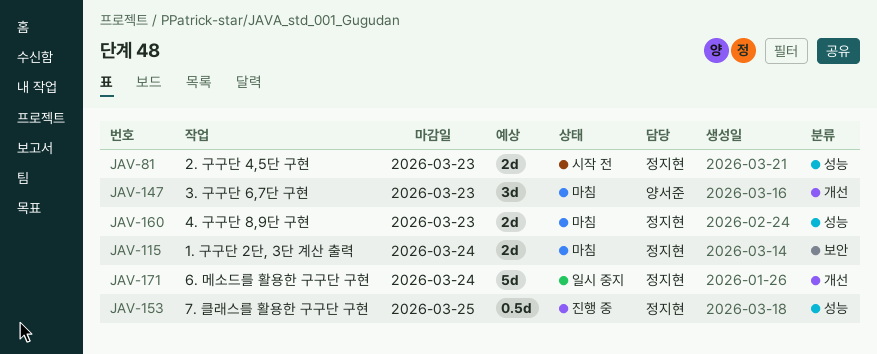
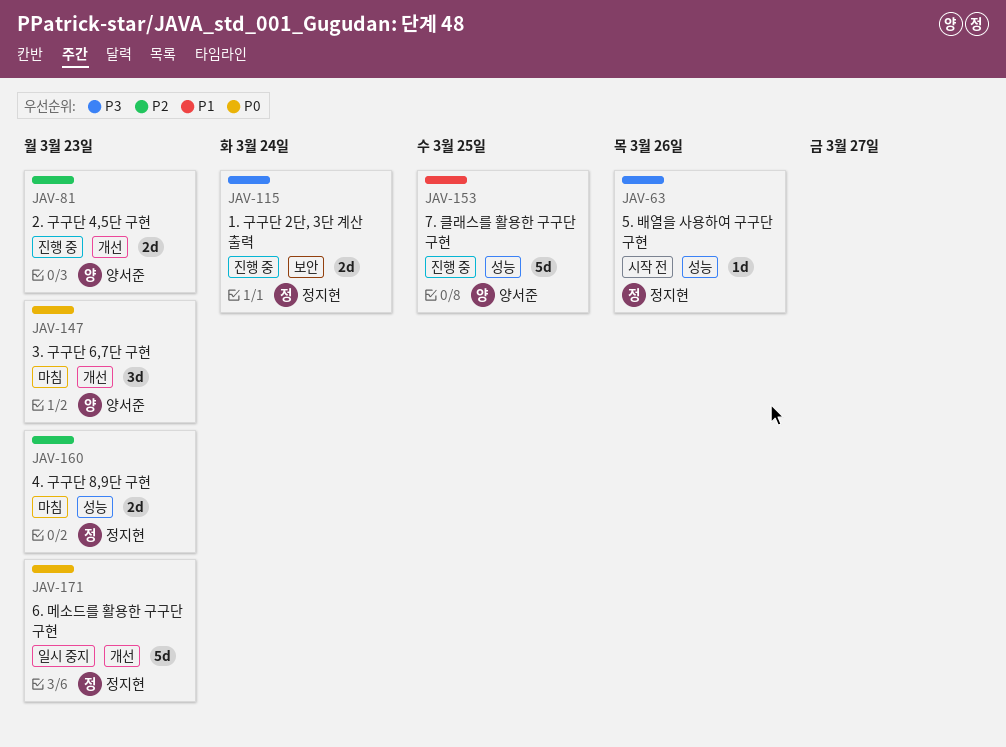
JAV-63: none -> present
JAV-81, status: 시작 전 -> 진행 중
JAV-81, owner: 정지현 -> 양서준
JAV-81, label: 성능 -> 개선
JAV-115, status: 마침 -> 진행 중
JAV-153, owner: 정지현 -> 양서준
JAV-153, estimate: 0.5d -> 5d
JAV-171, due: Mar 24 -> Mar 23

